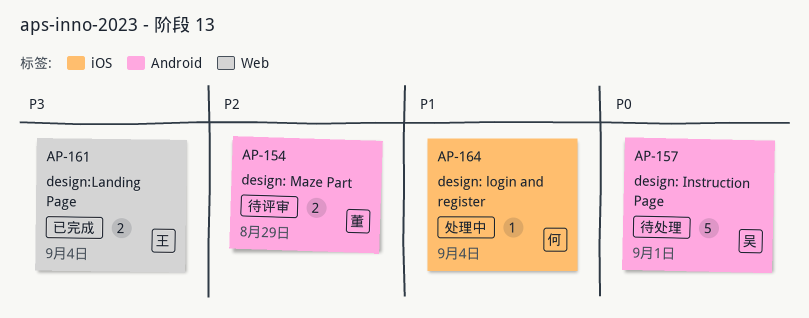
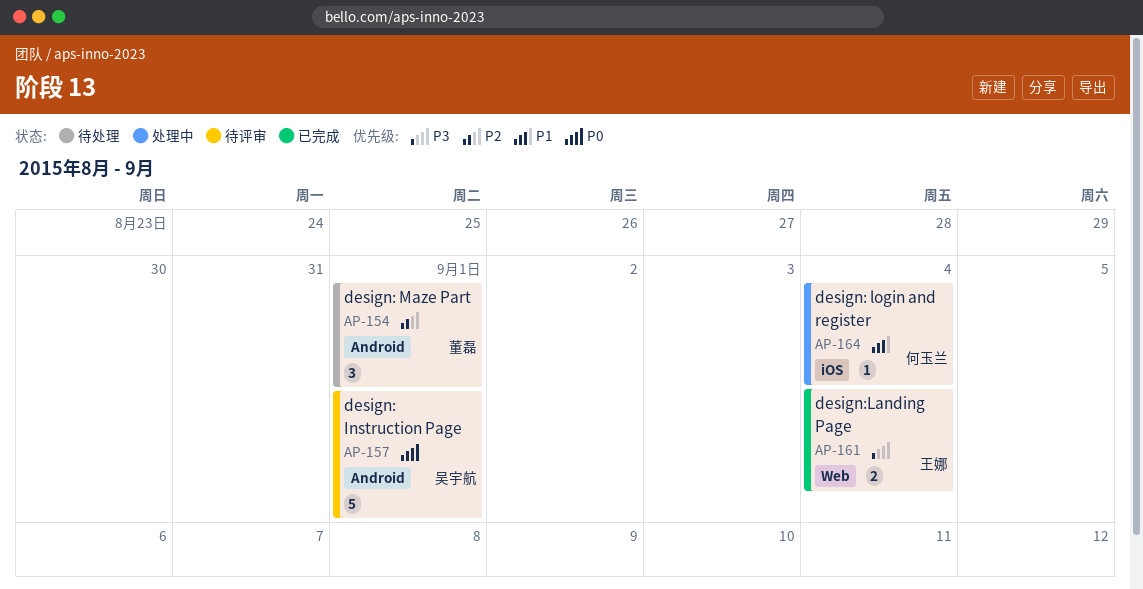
AP-154, status: 待评审 -> 待处理
AP-154, estimate: 2 -> 3
AP-154, due: Aug 29 -> Sep 1
AP-157, status: 待处理 -> 待评审

